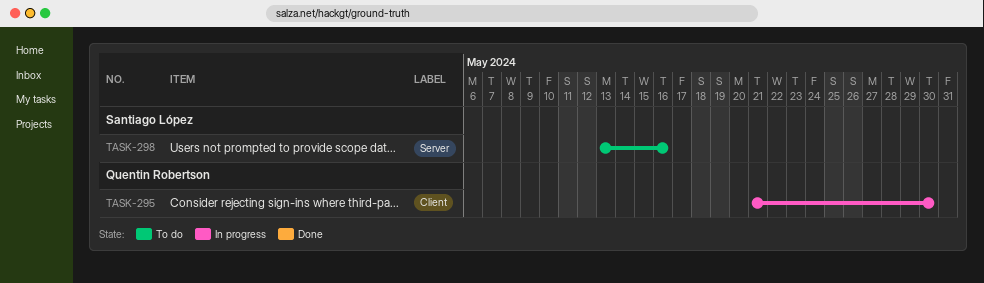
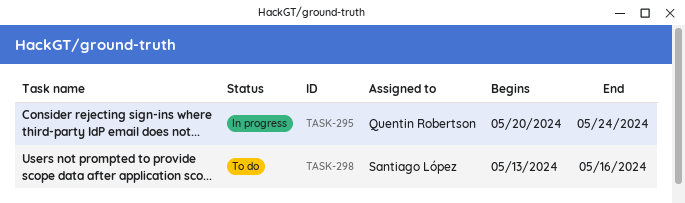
TASK-295, start: May 21 -> May 20
TASK-295, due: May 30 -> May 24

